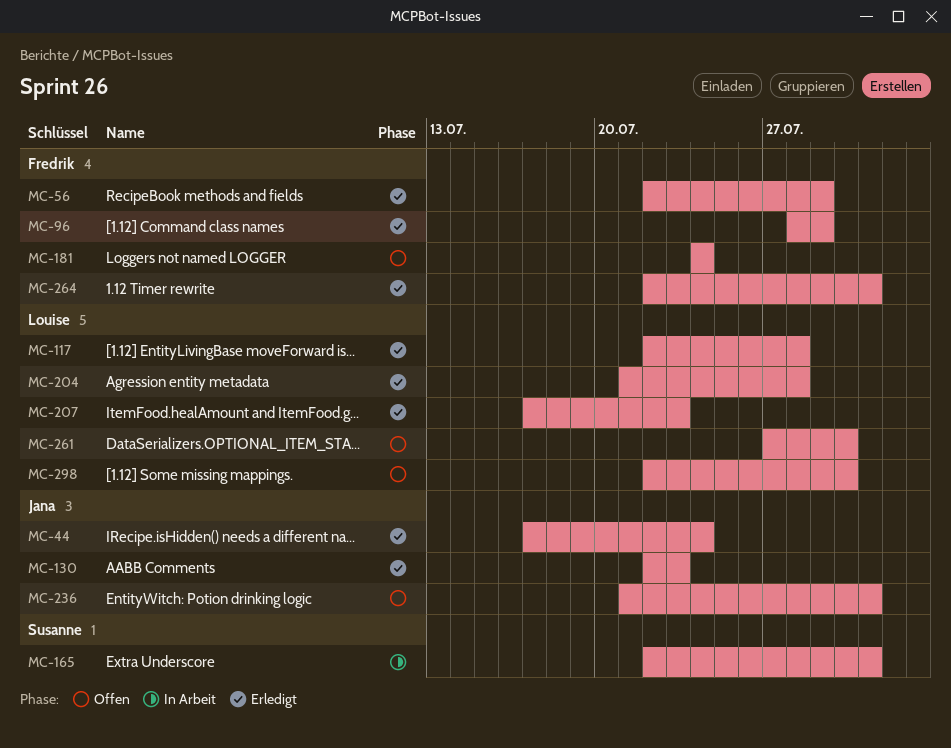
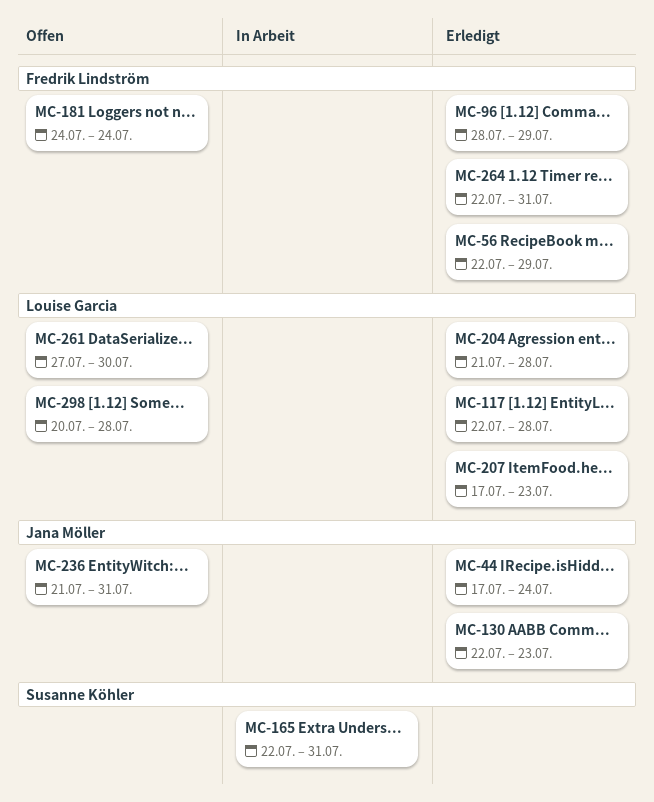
MC-298, start: Jul 22 -> Jul 20
MC-298, due: Jul 30 -> Jul 28

